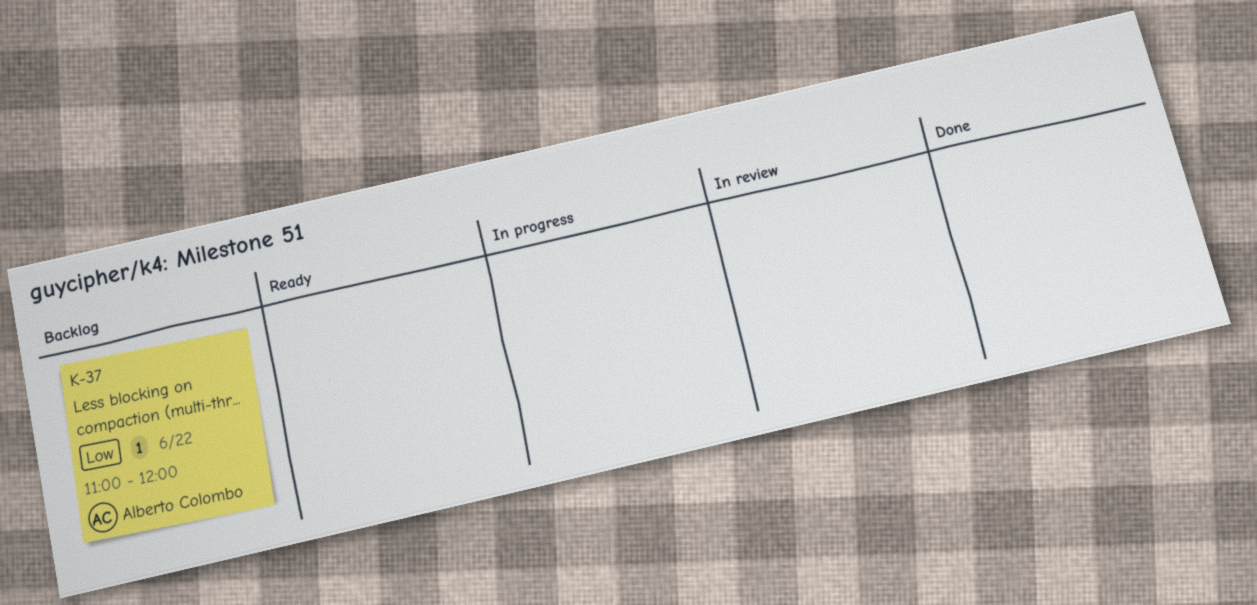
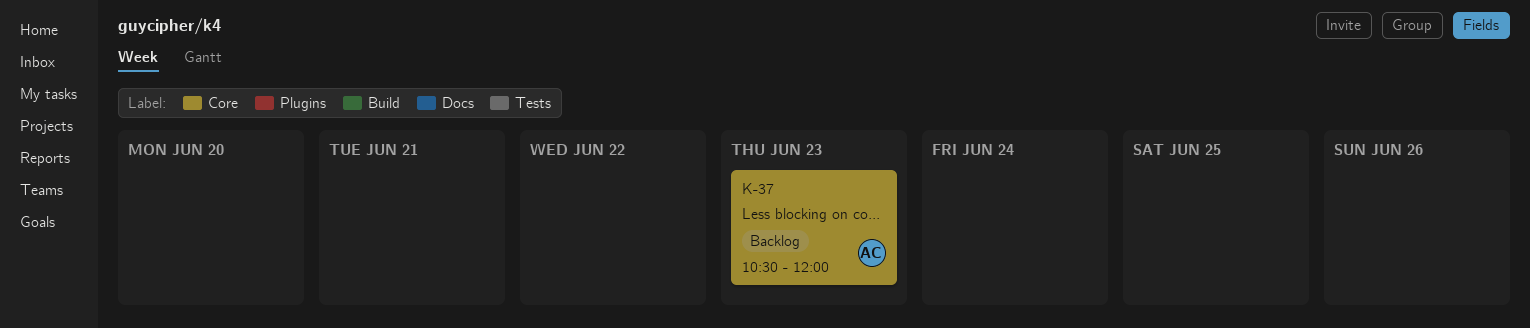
K-37, day: Jun 22 -> Jun 23
K-37, begins: 11:00 -> 10:30

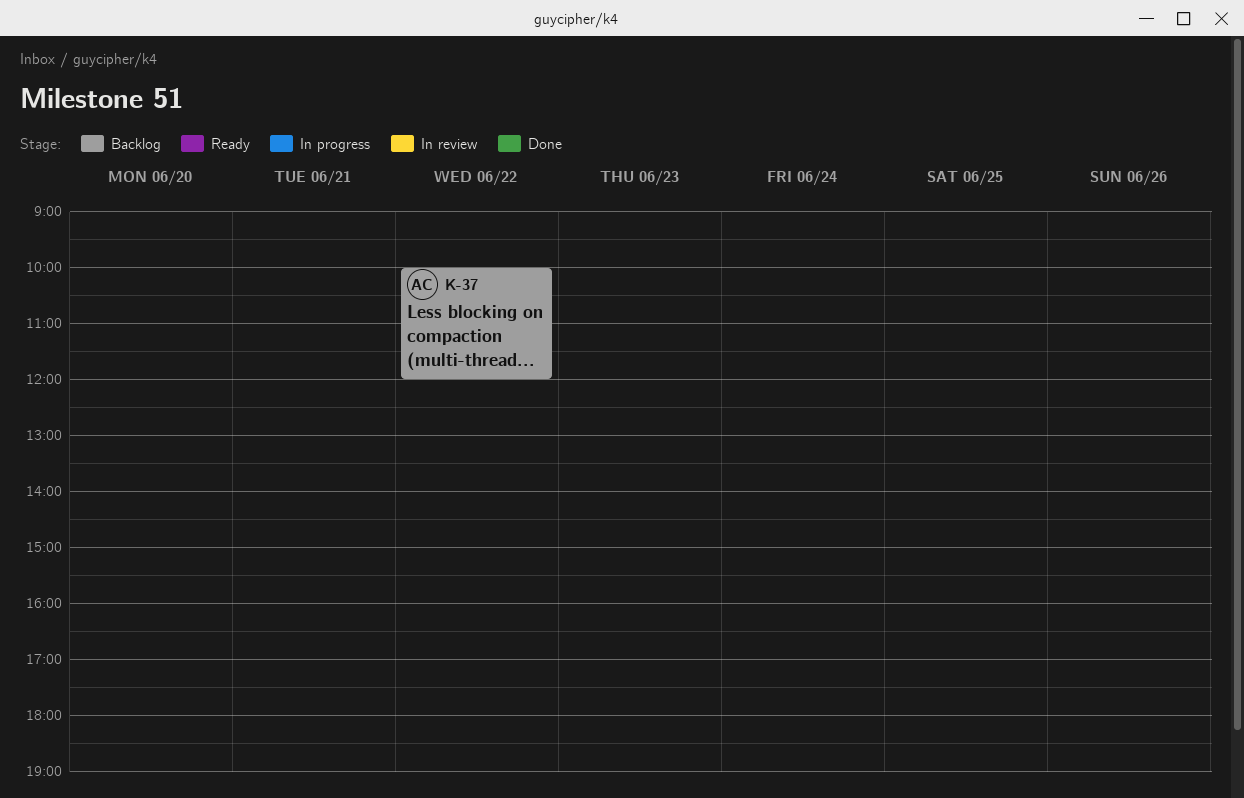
K-37, day: Jun 23 -> Jun 22
K-37, begins: 10:30 -> 10:00

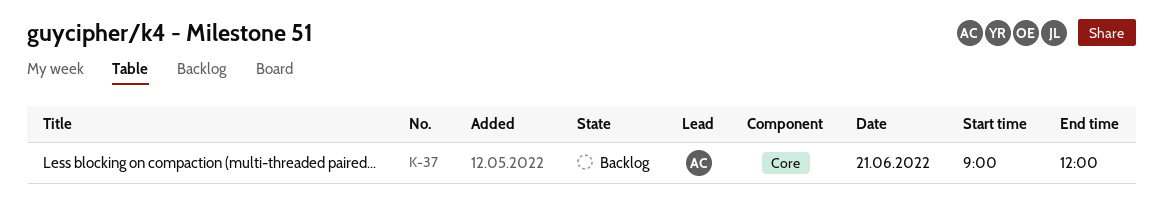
K-37, day: Jun 22 -> Jun 21
K-37, begins: 10:00 -> 09:00

